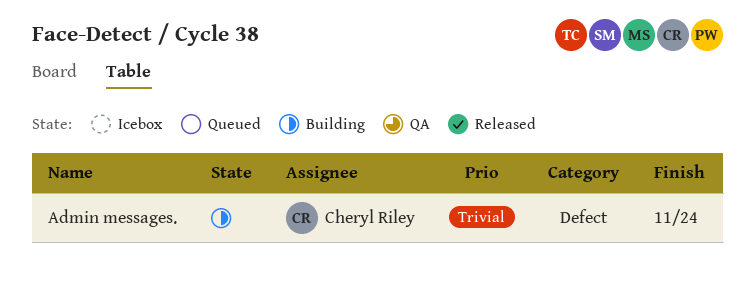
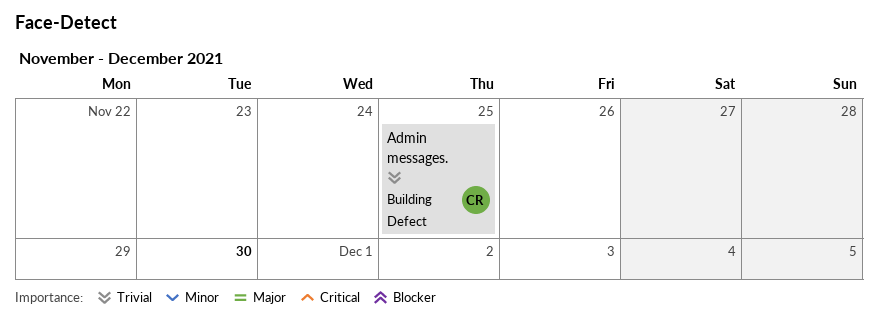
Admin messages., due: Nov 24 -> Nov 25

